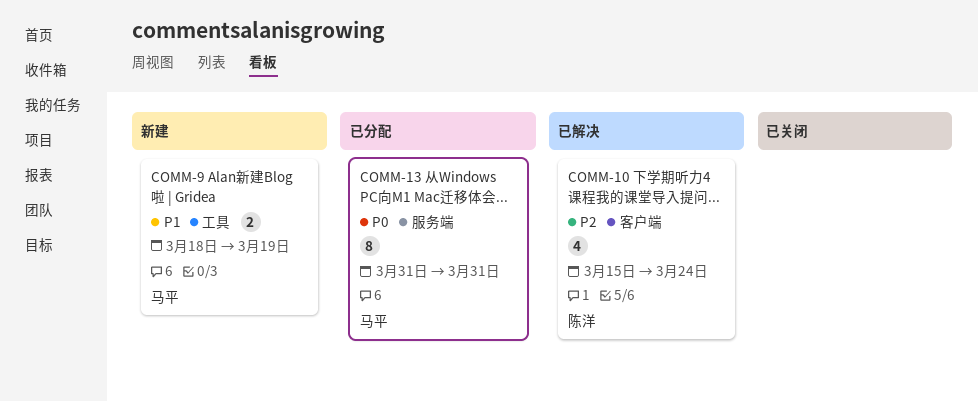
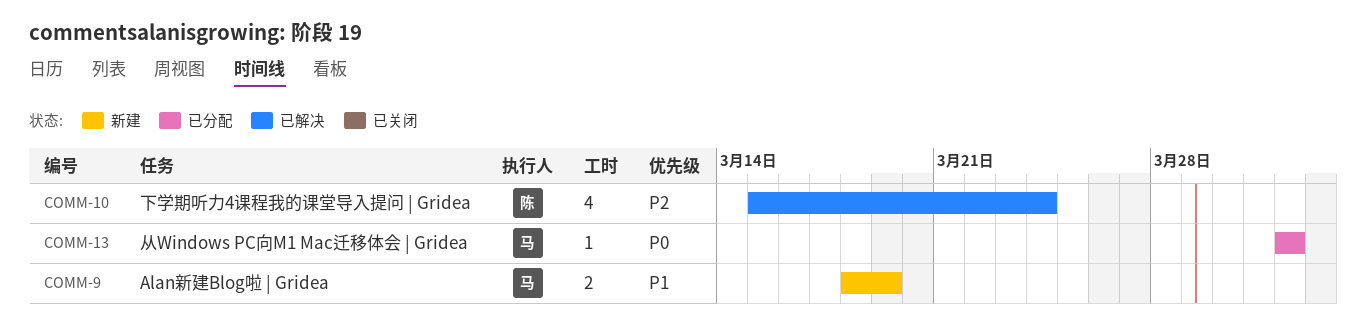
COMM-13, estimate: 8 -> 1
COMM-13, start: Mar 31 -> Apr 1
COMM-13, due: Mar 31 -> Apr 1

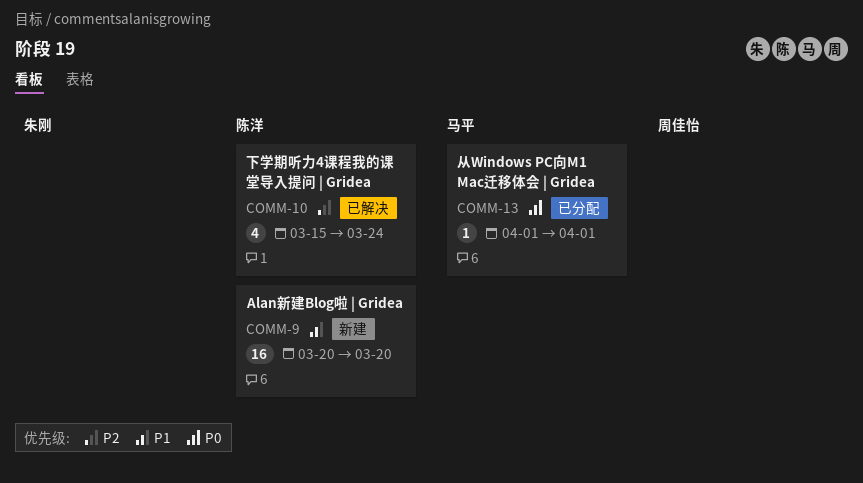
COMM-9, owner: 马平 -> 陈洋
COMM-9, estimate: 2 -> 16
COMM-9, start: Mar 18 -> Mar 20
COMM-9, due: Mar 19 -> Mar 20

